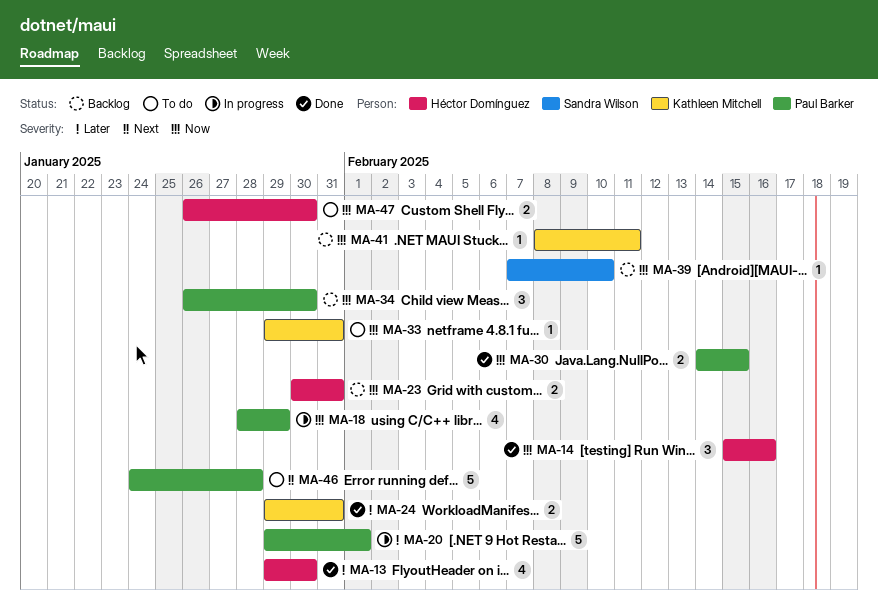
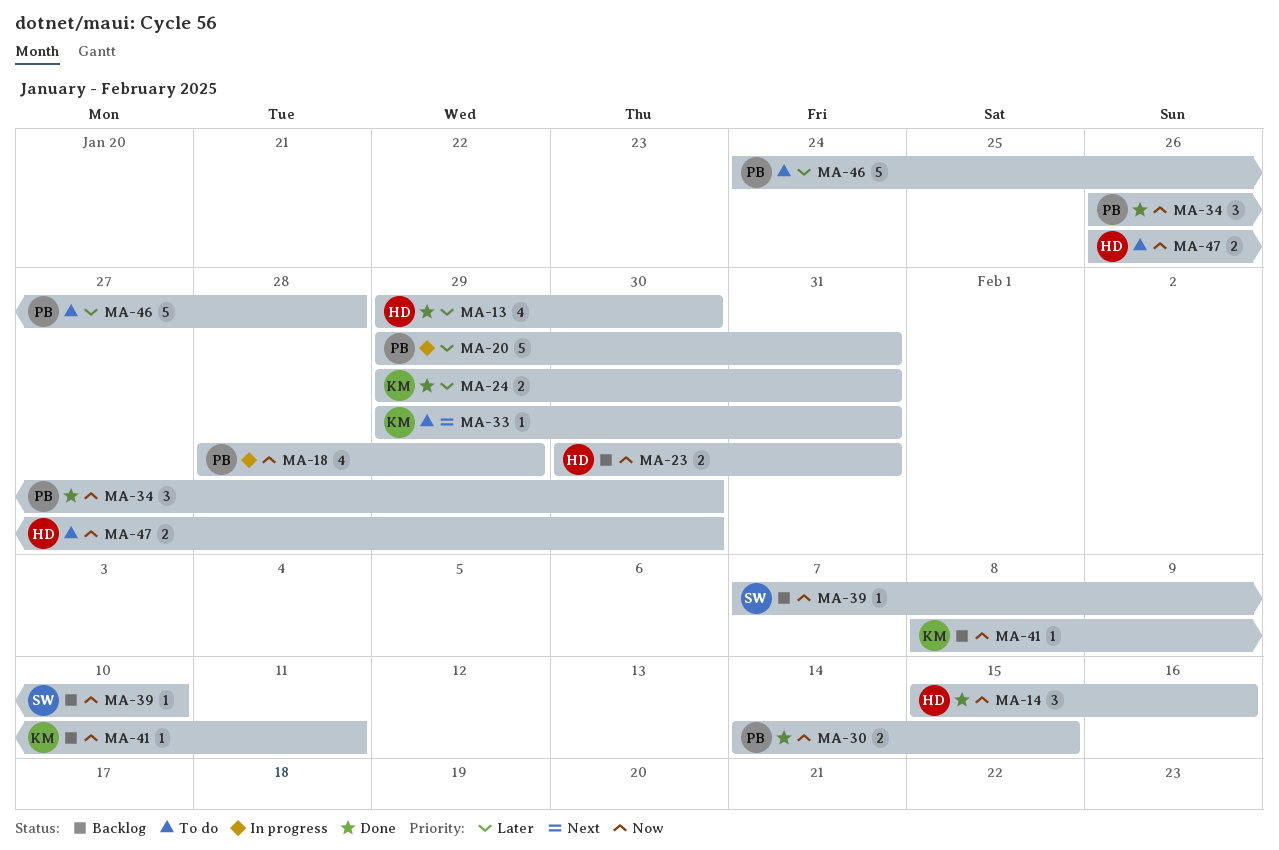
MA-20, due: Feb 1 -> Jan 31
MA-33, priority: Now -> Next
MA-34, status: Backlog -> Done
MA-46, priority: Next -> Later

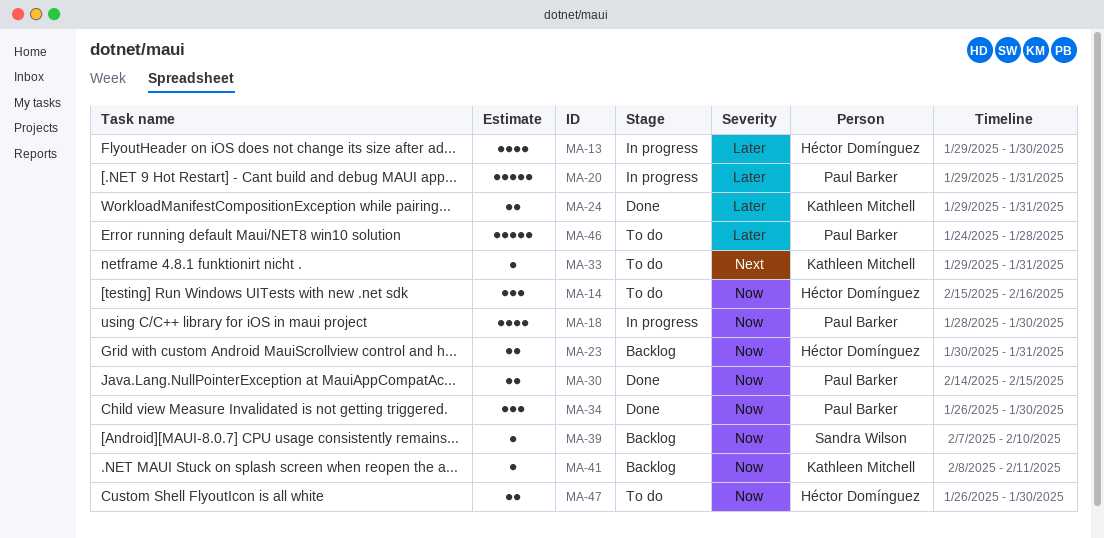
MA-13, status: Done -> In progress
MA-14, status: Done -> To do
MA-18, due: Jan 29 -> Jan 30

